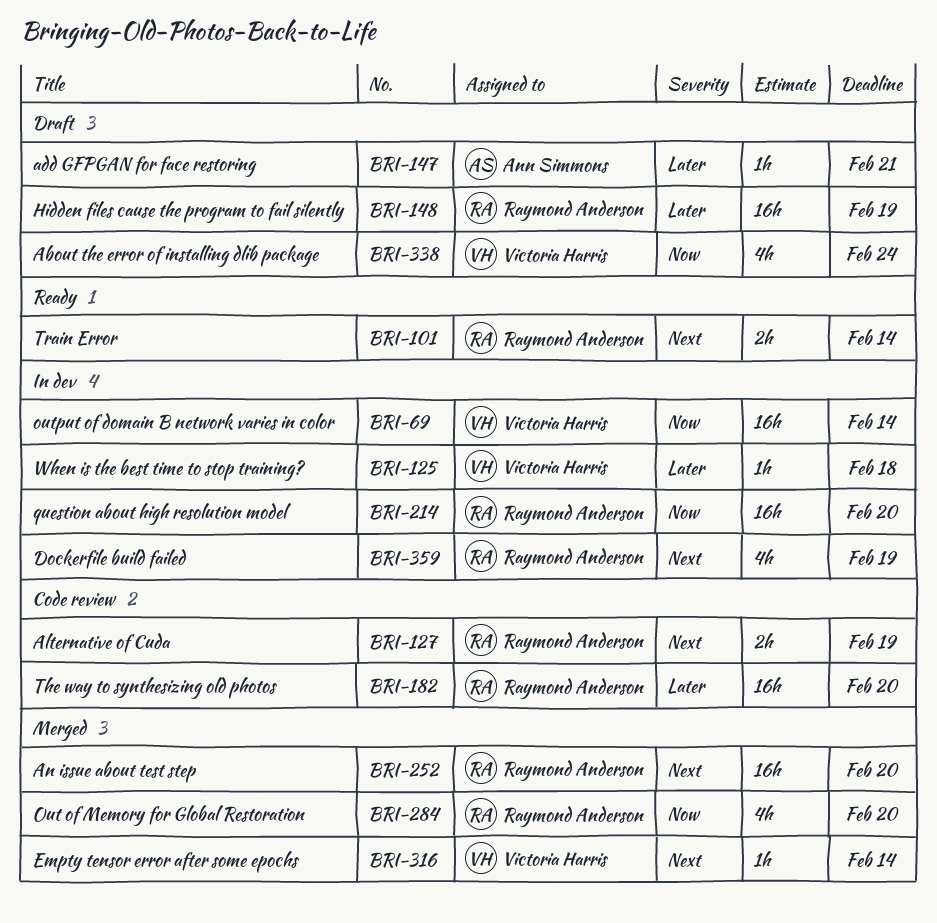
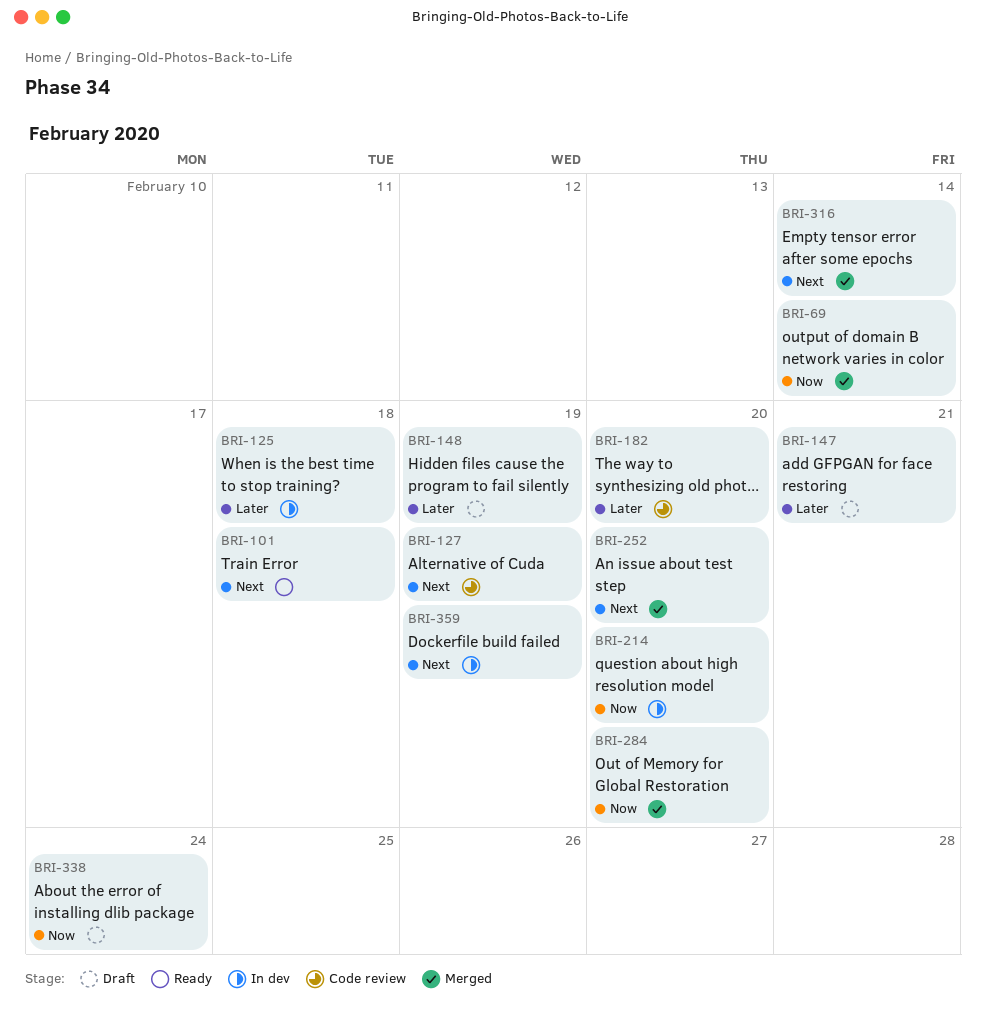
BRI-69, status: In dev -> Merged
BRI-101, due: Feb 14 -> Feb 18

